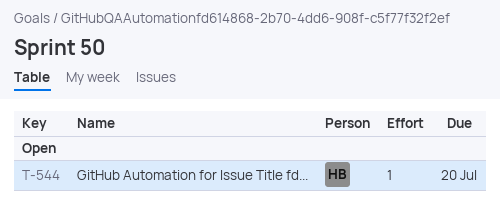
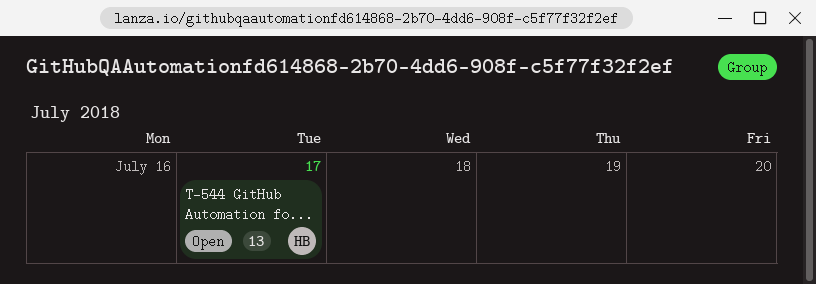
T-544, estimate: 1 -> 13
T-544, due: Jul 20 -> Jul 17

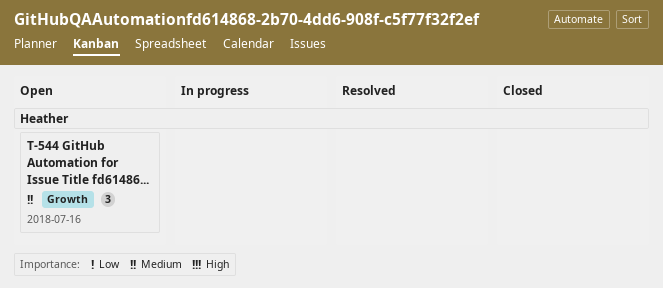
T-544, estimate: 13 -> 3
T-544, due: Jul 17 -> Jul 16

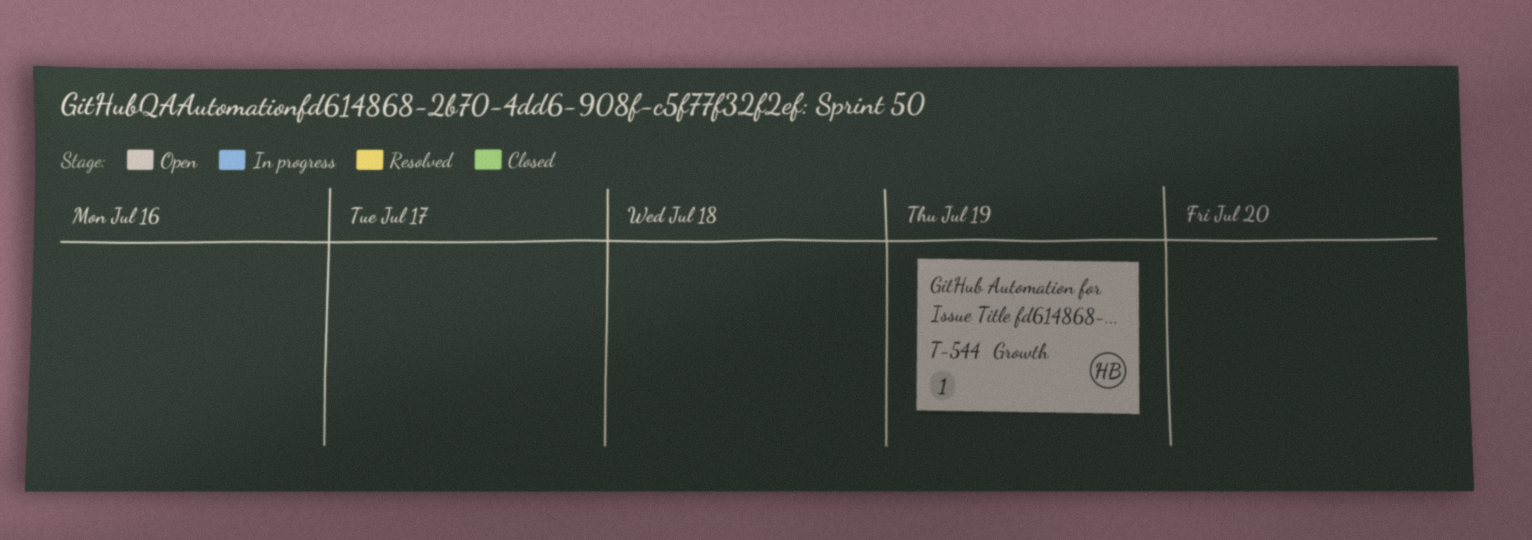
T-544, estimate: 3 -> 1
T-544, due: Jul 16 -> Jul 19

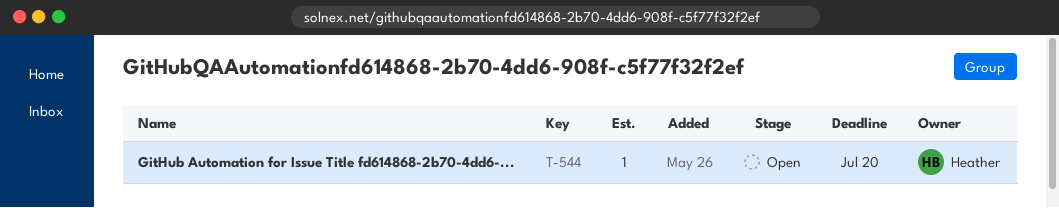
T-544, due: Jul 19 -> Jul 20

